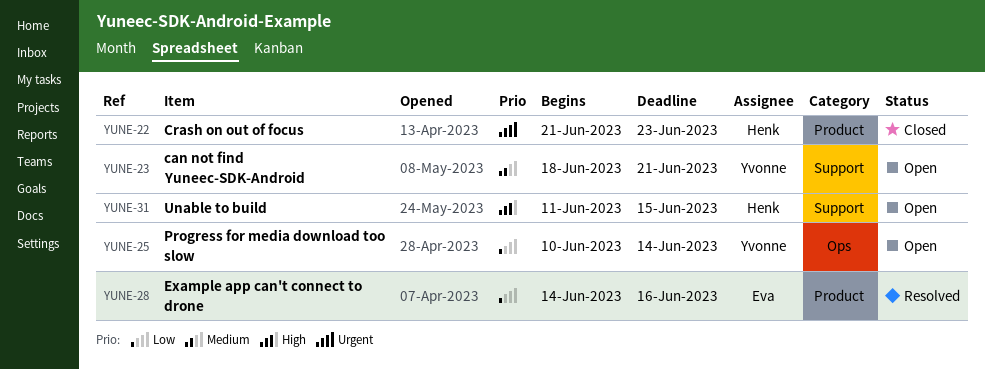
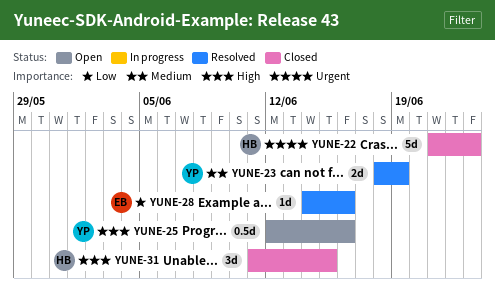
YUNE-23, status: Open -> Resolved
YUNE-23, due: Jun 21 -> Jun 19
YUNE-25, priority: Low -> High
YUNE-25, start: Jun 10 -> Jun 12
YUNE-25, due: Jun 14 -> Jun 16
YUNE-31, status: Open -> Closed

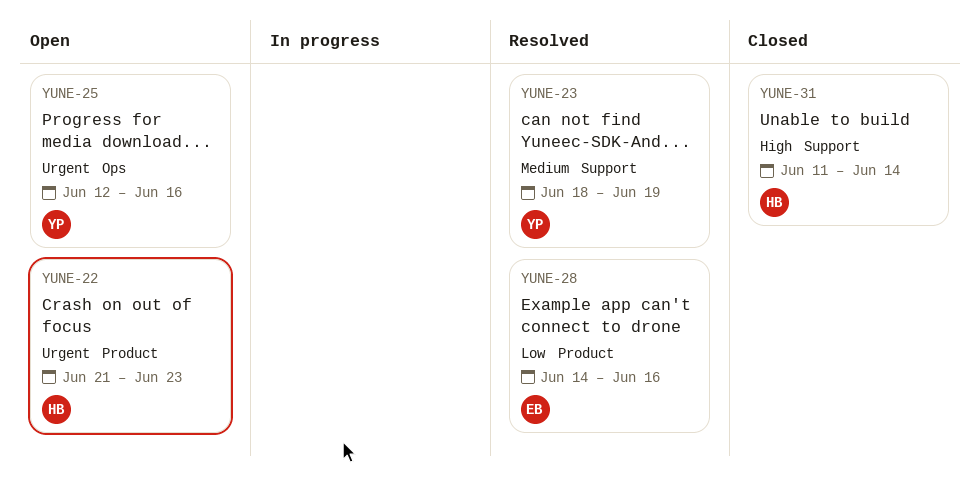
YUNE-22, status: Closed -> Open
YUNE-25, priority: High -> Urgent
YUNE-31, due: Jun 15 -> Jun 14

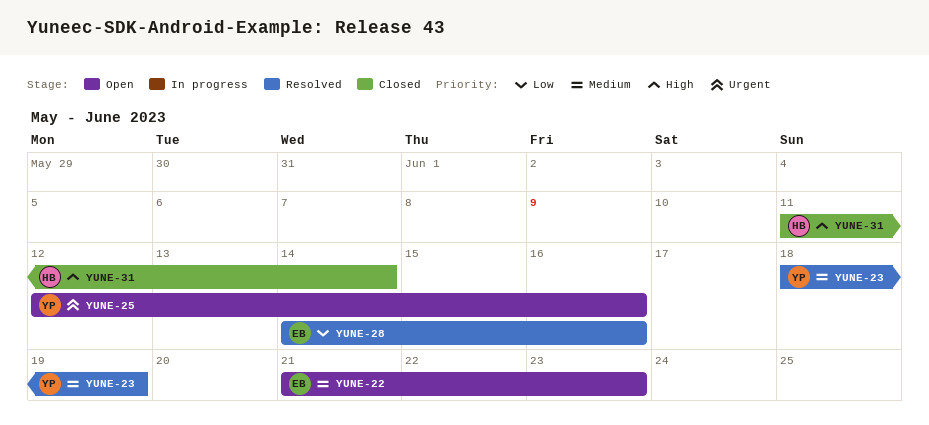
YUNE-22, owner: HB -> EB
YUNE-22, priority: Urgent -> Medium

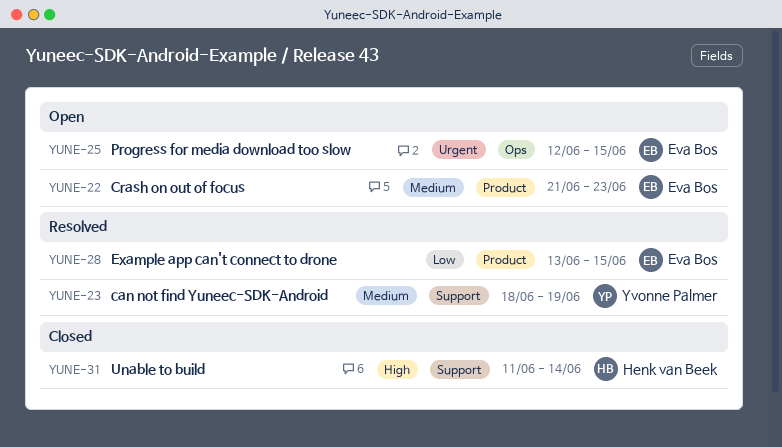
YUNE-25, owner: Yvonne Palmer -> Eva Bos
YUNE-25, due: Jun 16 -> Jun 15
YUNE-28, start: Jun 14 -> Jun 13
YUNE-28, due: Jun 16 -> Jun 15

